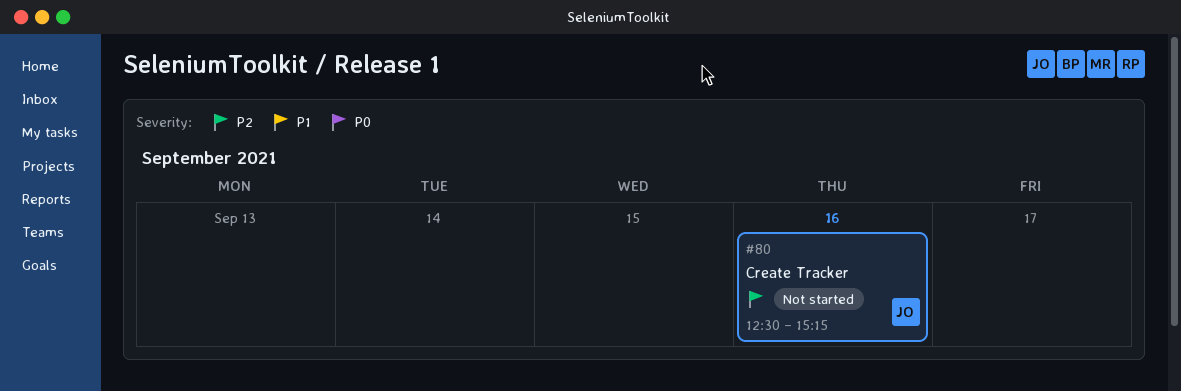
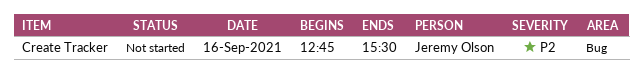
Create Tracker, begins: 12:30 -> 12:45
Create Tracker, ends: 15:15 -> 15:30

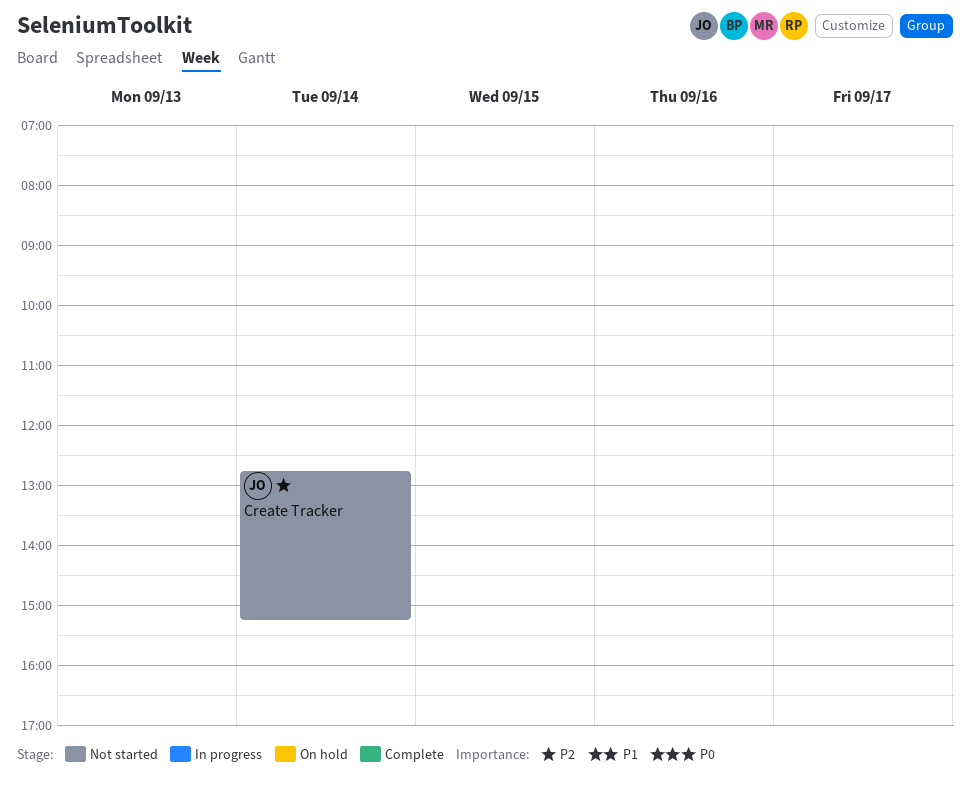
Create Tracker, day: Sep 16 -> Sep 14
Create Tracker, ends: 15:30 -> 15:15

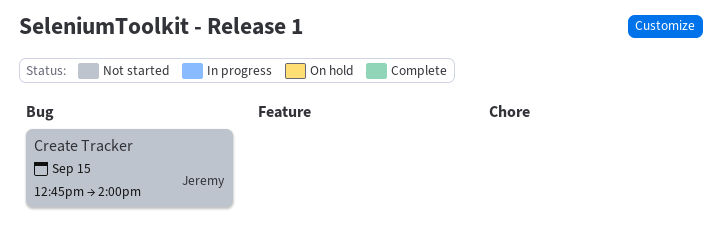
Create Tracker, day: Sep 14 -> Sep 15
Create Tracker, ends: 15:15 -> 14:00

